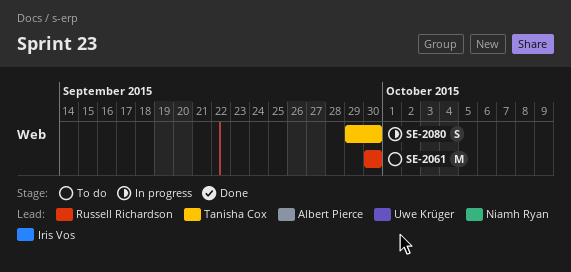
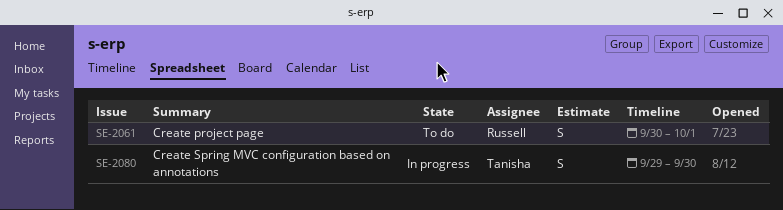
SE-2061, estimate: M -> S
SE-2061, due: Sep 30 -> Oct 1

